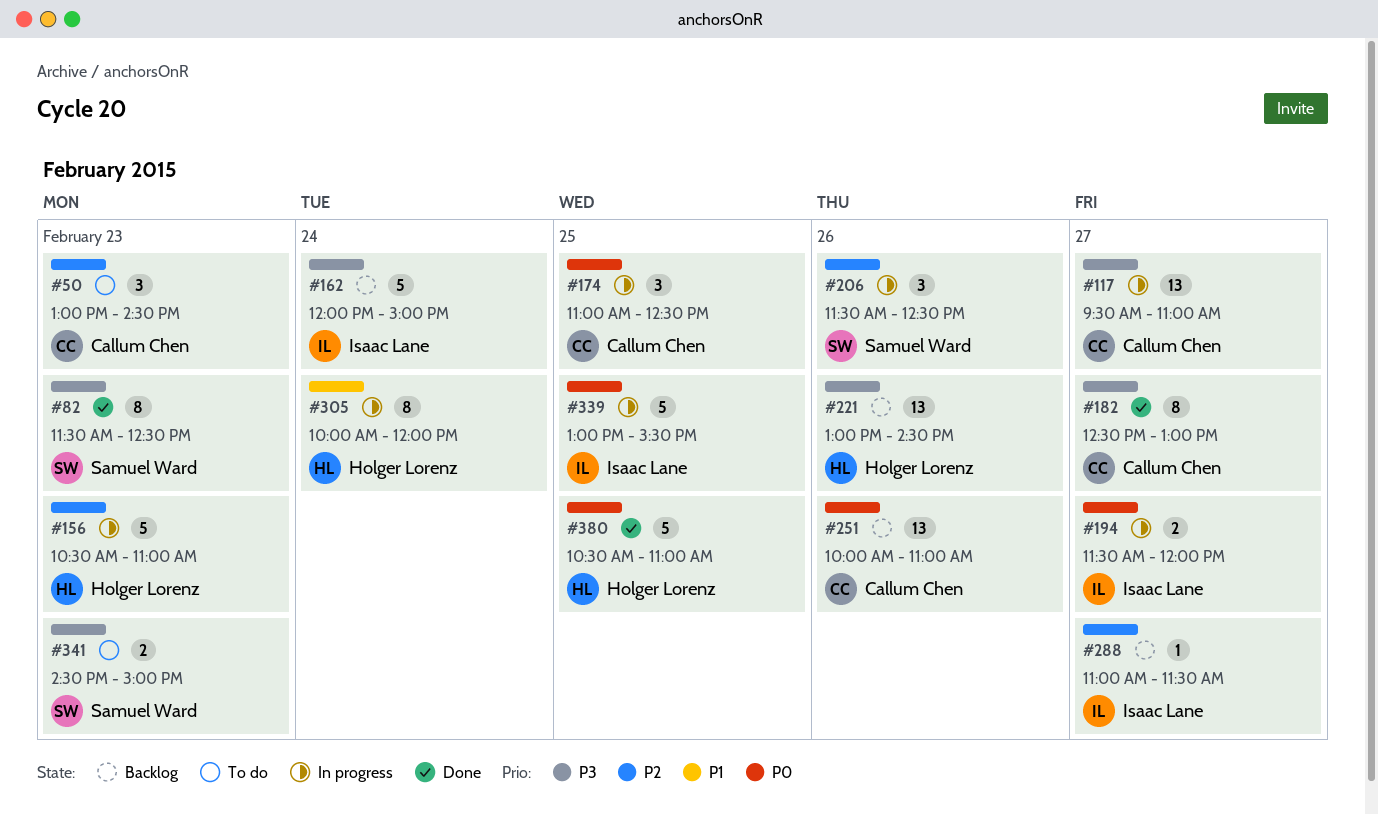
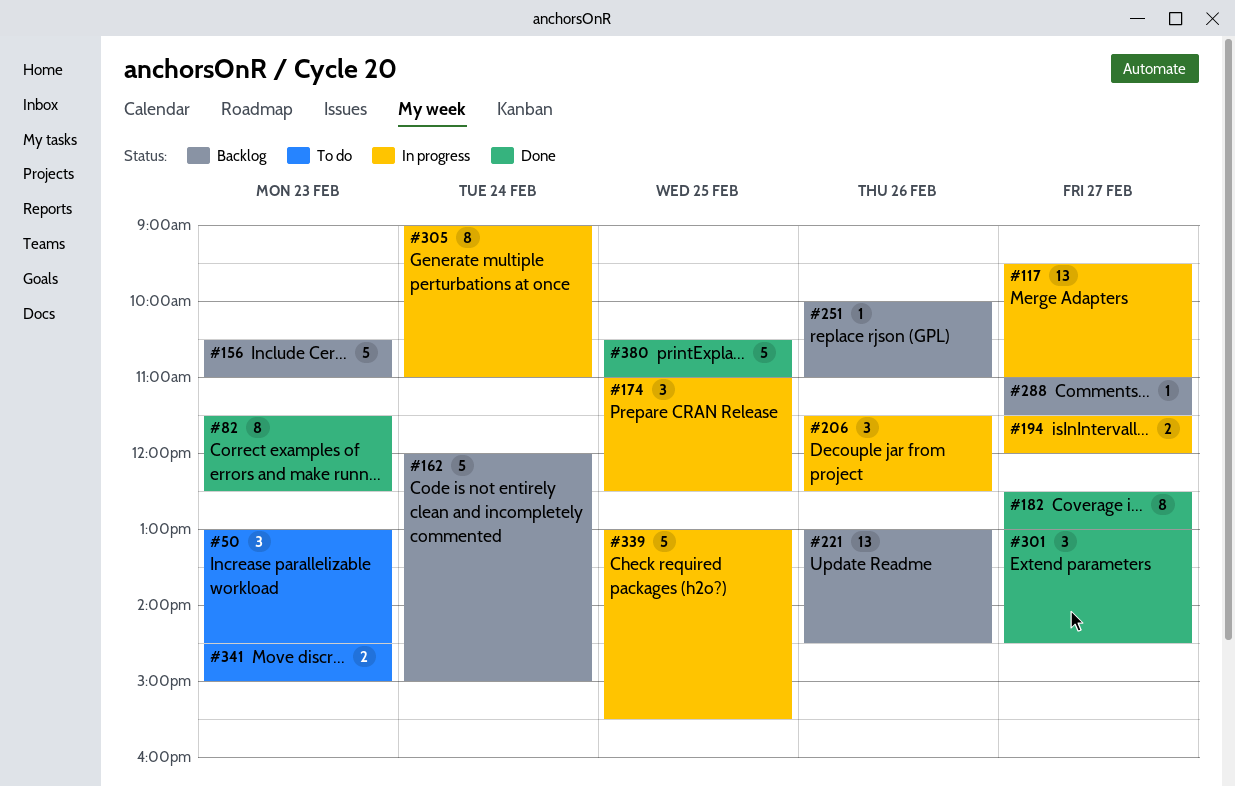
#156, status: In progress -> Backlog
#251, estimate: 13 -> 1
#301: none -> present
#305, begins: 10:00 -> 09:00
#305, ends: 12:00 -> 11:00

